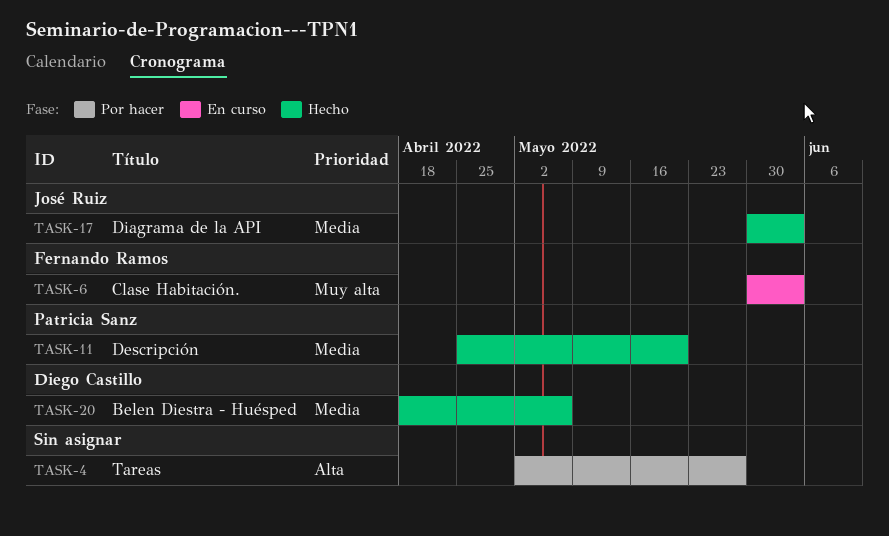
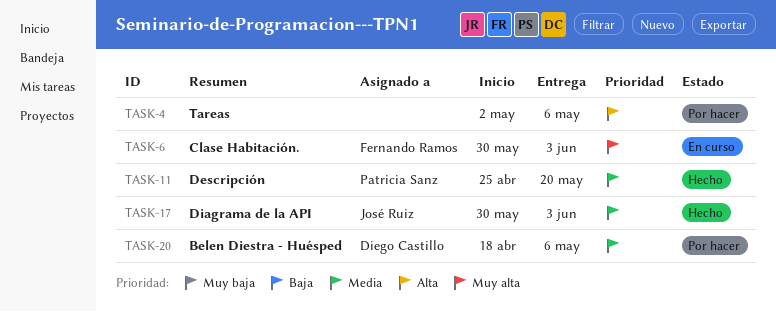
TASK-4, due: May 27 -> May 6
TASK-20, status: Hecho -> Por hacer

